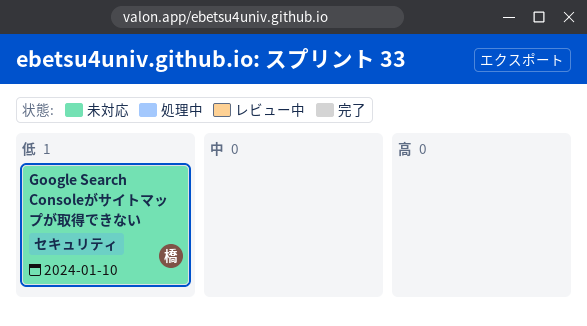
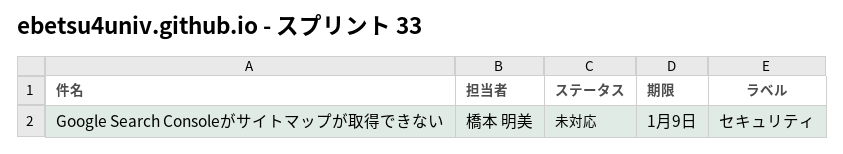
Google Search Consoleがサイトマップが取得できない, due: Jan 10 -> Jan 9

